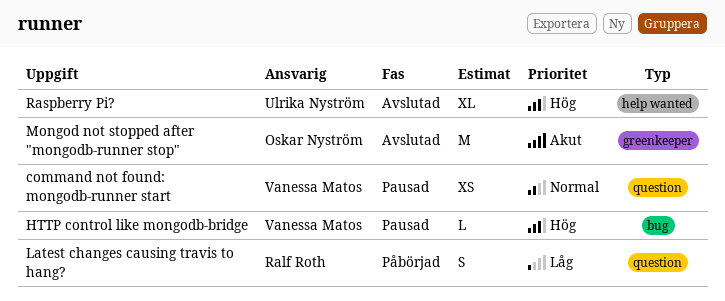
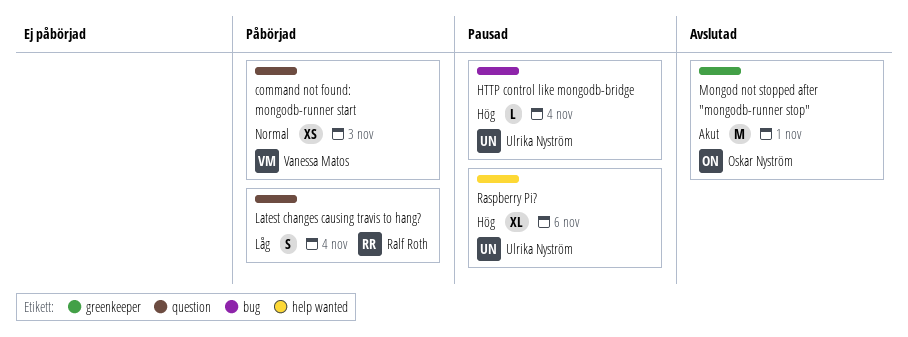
command not found: mongodb-runner start, status: Pausad -> Påbörjad
HTTP control like mongodb-bridge, owner: Vanessa Matos -> Ulrika Nyström
Raspberry Pi?, status: Avslutad -> Pausad

